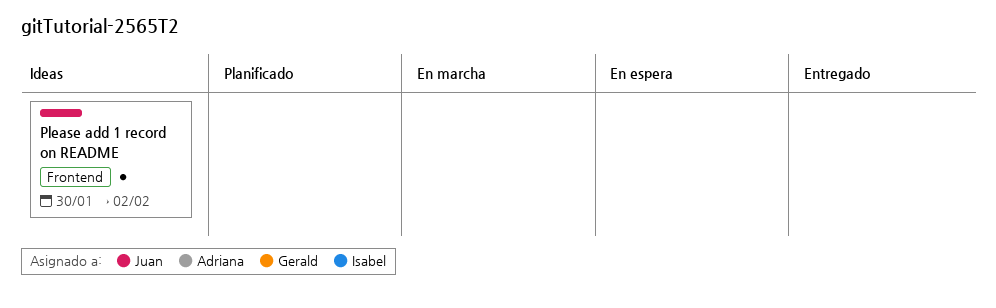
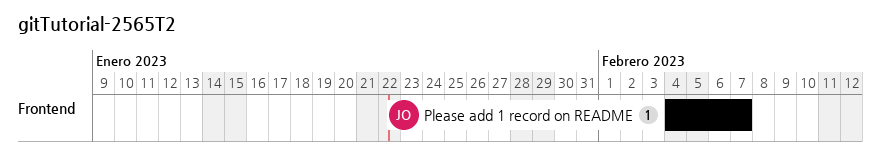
Please add 1 record on README, start: Jan 30 -> Feb 4
Please add 1 record on README, due: Feb 2 -> Feb 7

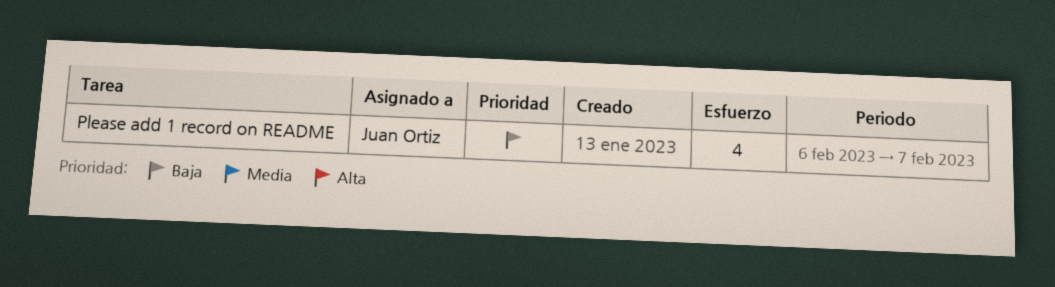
Please add 1 record on README, estimate: 1 -> 4
Please add 1 record on README, start: Feb 4 -> Feb 6

